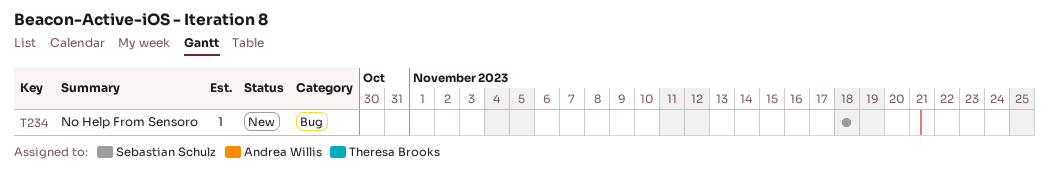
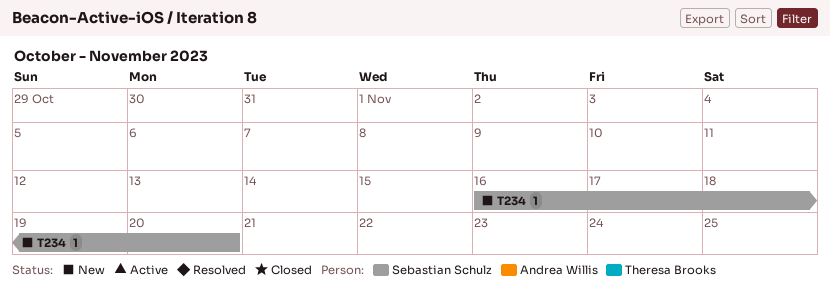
T234, start: Nov 18 -> Nov 16
T234, due: Nov 18 -> Nov 20

